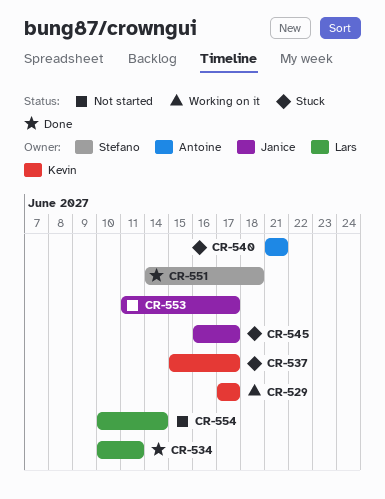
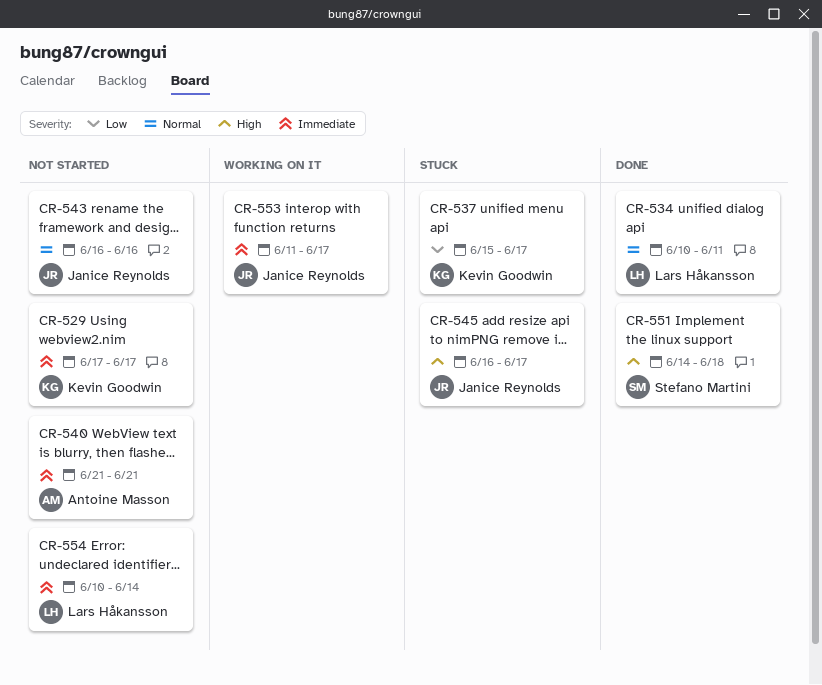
CR-529, status: Working on it -> Not started
CR-540, status: Stuck -> Not started
CR-543: none -> present
CR-553, status: Not started -> Working on it

